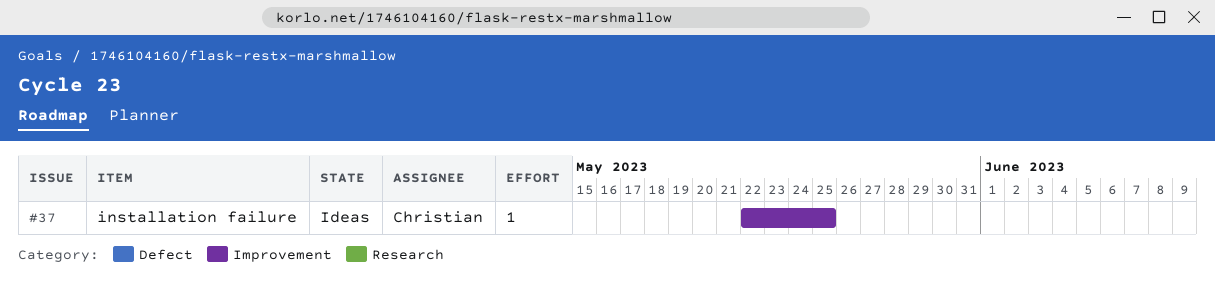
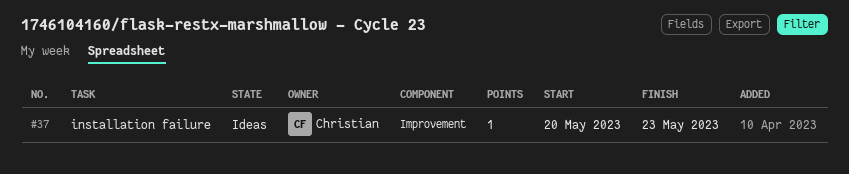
#37, start: May 22 -> May 20
#37, due: May 25 -> May 23

